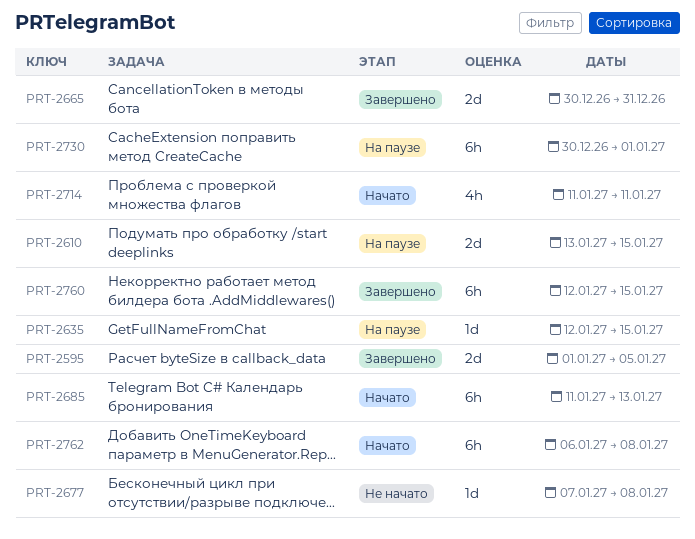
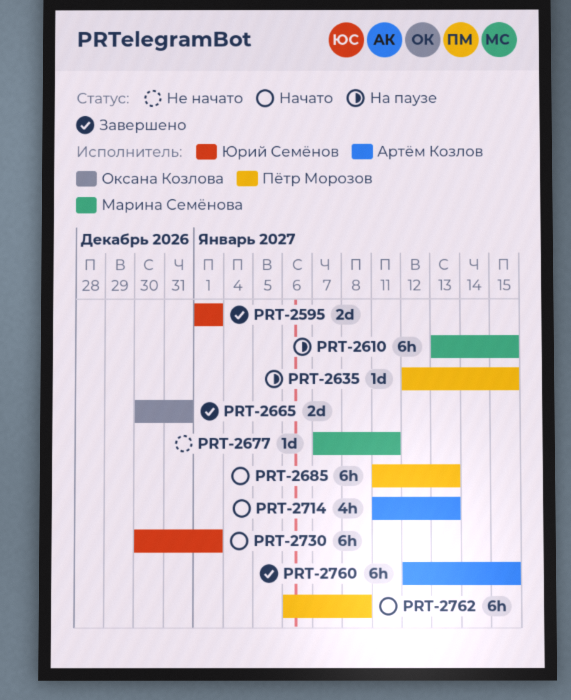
PRT-2595, due: Jan 5 -> Jan 1
PRT-2610, estimate: 2d -> 6h
PRT-2677, due: Jan 8 -> Jan 11
PRT-2714, due: Jan 11 -> Jan 13
PRT-2730, status: На паузе -> Начато

